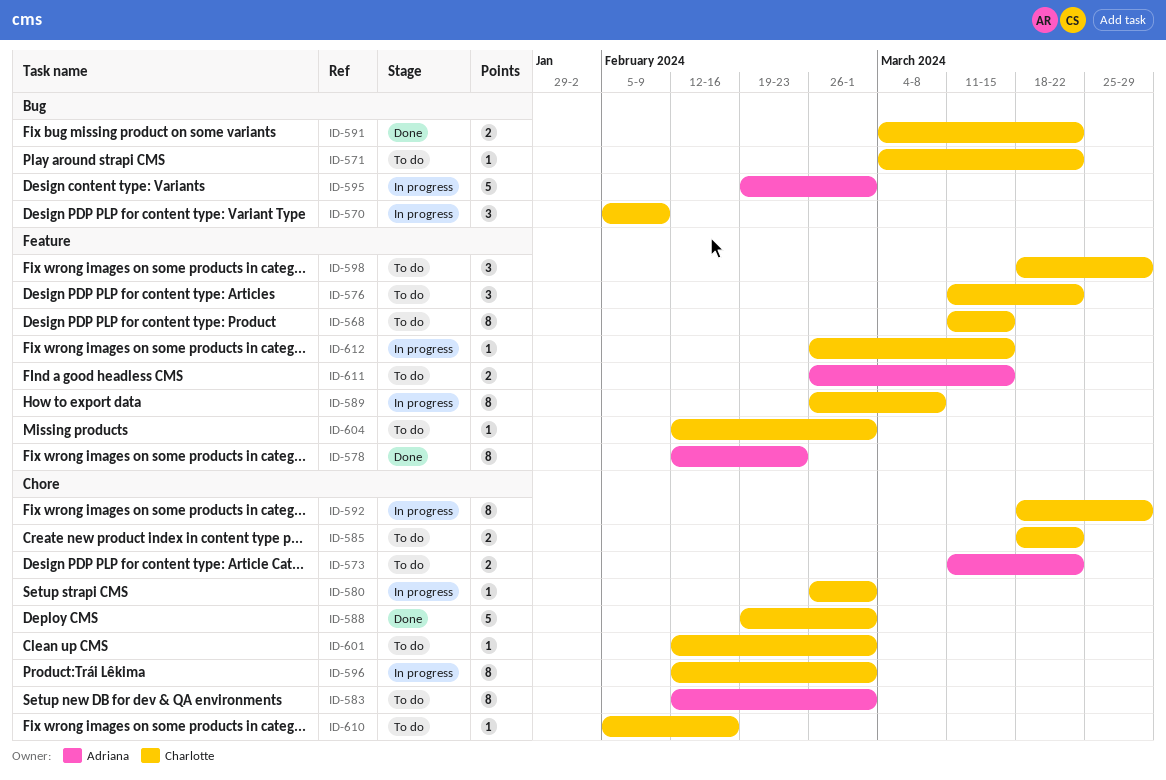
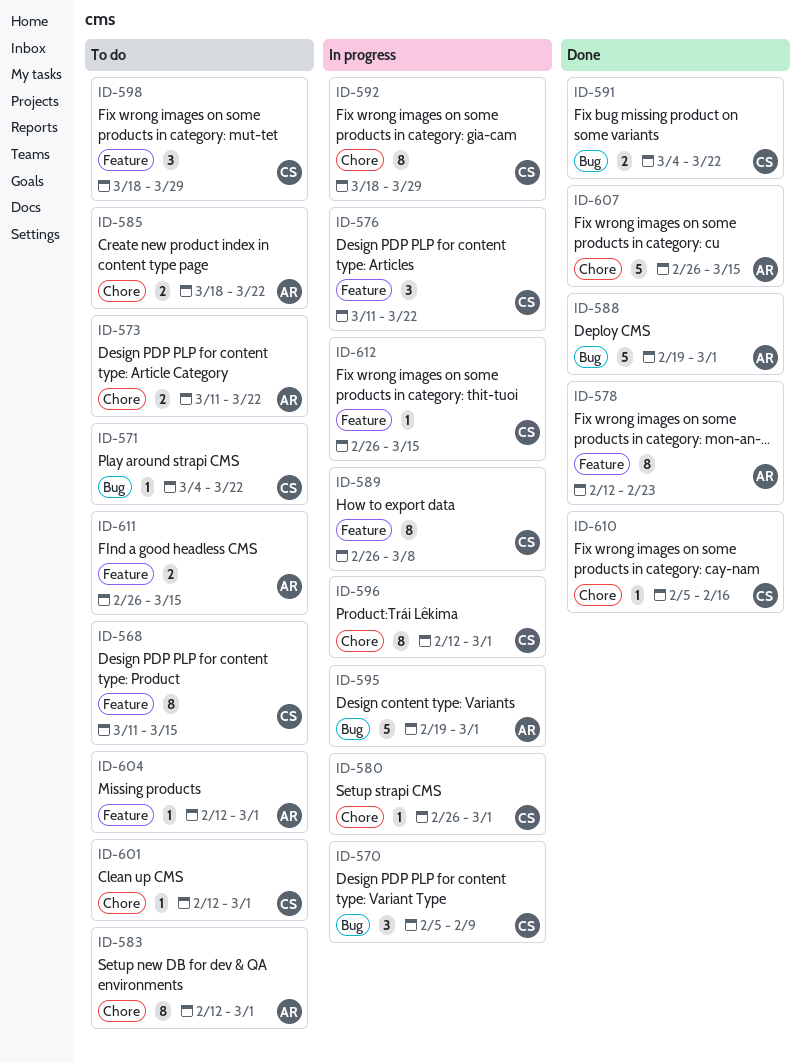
ID-576, status: To do -> In progress
ID-585, owner: Charlotte -> Adriana
ID-588, owner: Charlotte -> Adriana
ID-588, label: Chore -> Bug
ID-604, owner: Charlotte -> Adriana
ID-607: none -> present
ID-610, status: To do -> Done

